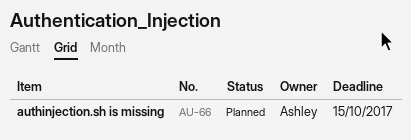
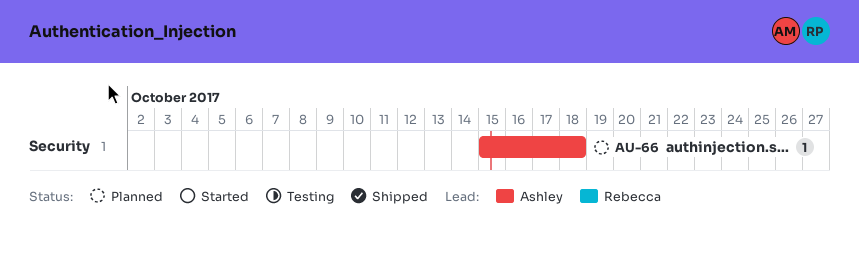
AU-66, due: Oct 15 -> Oct 18

